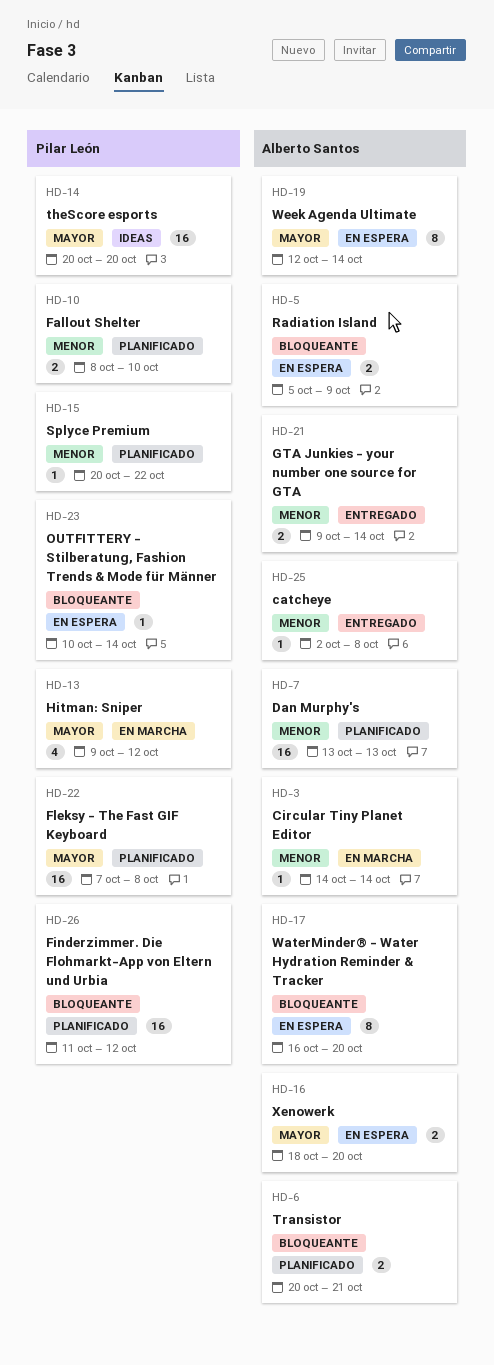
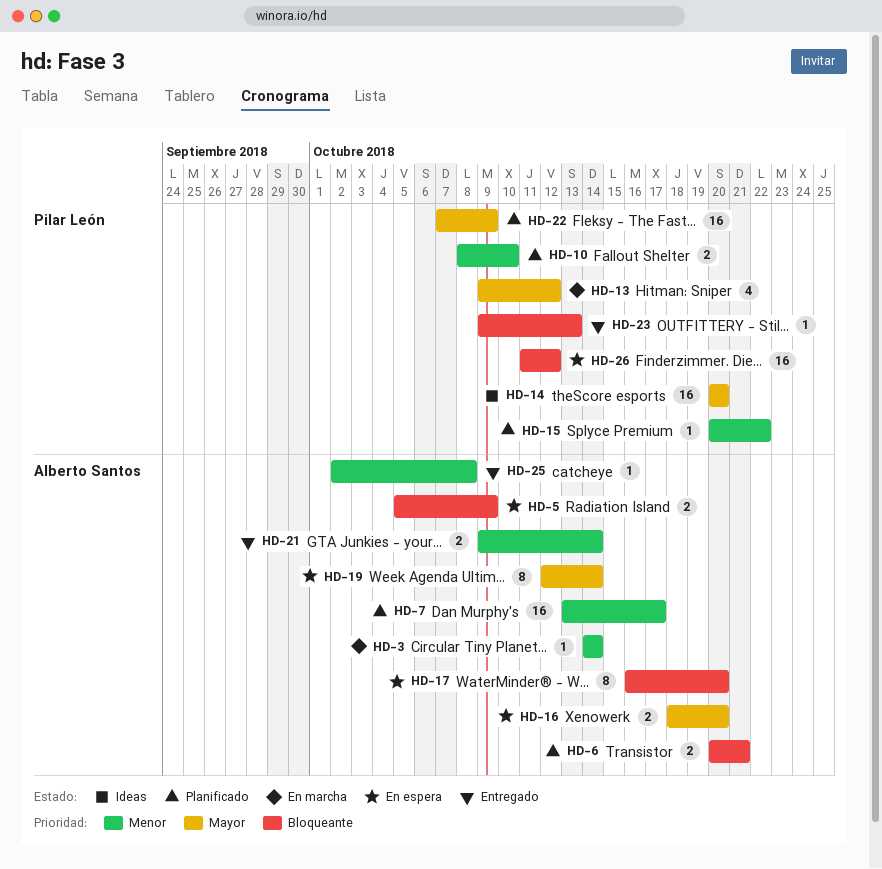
HD-7, due: Oct 13 -> Oct 17
HD-22, due: Oct 8 -> Oct 9
HD-23, status: En espera -> Entregado
HD-23, start: Oct 10 -> Oct 9
HD-23, due: Oct 14 -> Oct 13
HD-26, status: Planificado -> En espera

